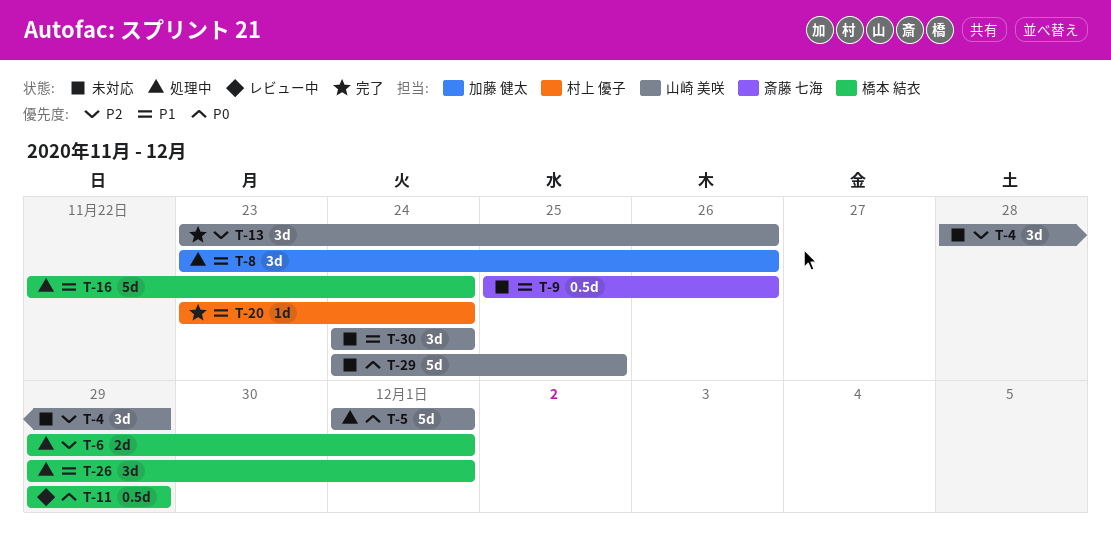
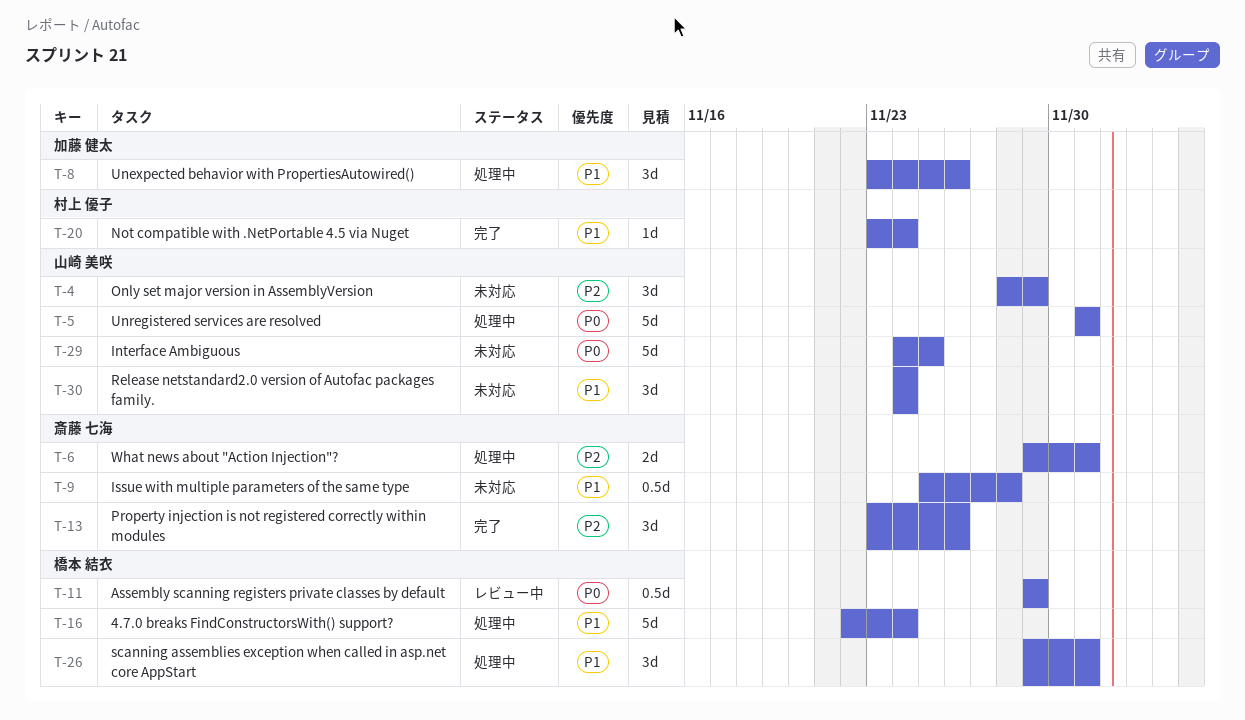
T-6, owner: 橋本 結衣 -> 斎藤 七海
T-9, due: Nov 26 -> Nov 28
T-13, owner: 山崎 美咲 -> 斎藤 七海

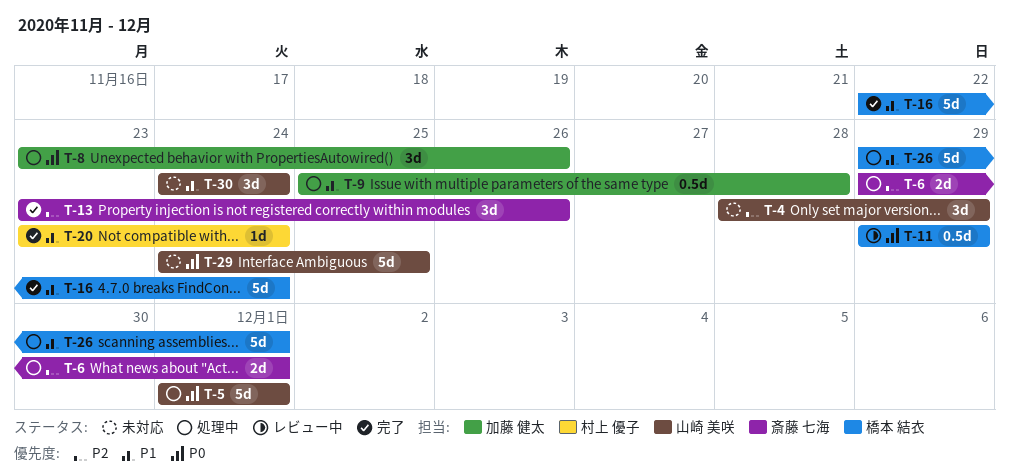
T-8, priority: P1 -> P0
T-9, status: 未対応 -> 処理中
T-9, owner: 斎藤 七海 -> 加藤 健太
T-16, status: 処理中 -> 完了
T-26, estimate: 3d -> 5d

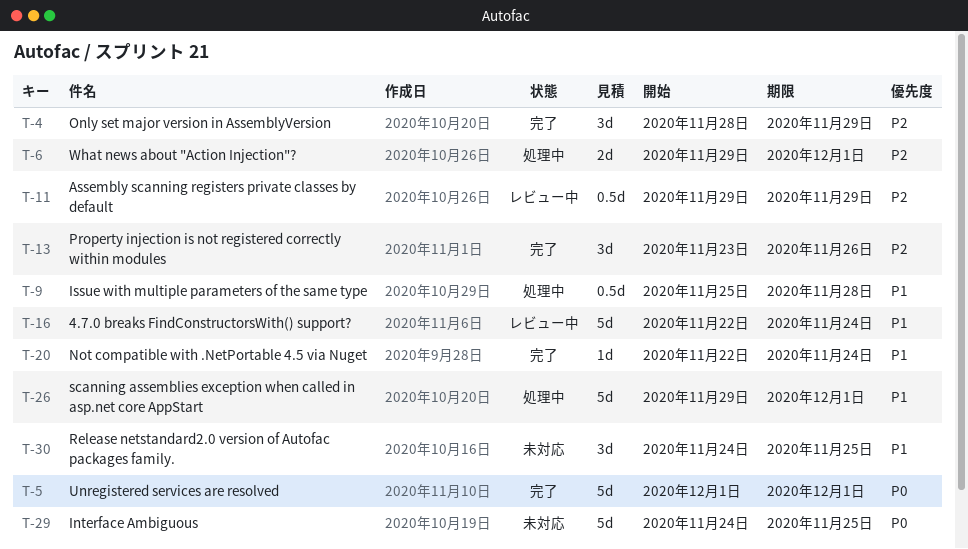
T-4, status: 未対応 -> 完了
T-5, status: 処理中 -> 完了
T-8: present -> none
T-11, priority: P0 -> P2
T-16, status: 完了 -> レビュー中
T-20, start: Nov 23 -> Nov 22
T-30, due: Nov 24 -> Nov 25

